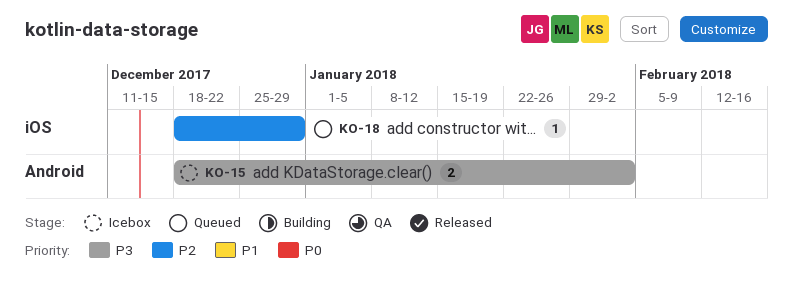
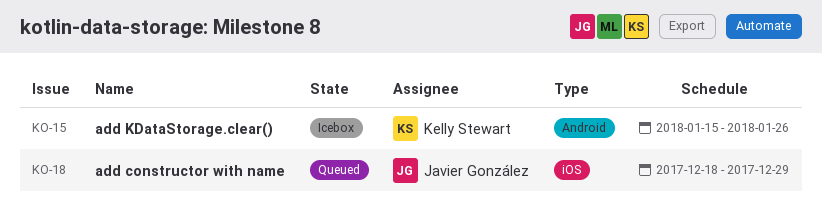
KO-15, start: Dec 18 -> Jan 15
KO-15, due: Feb 2 -> Jan 26

